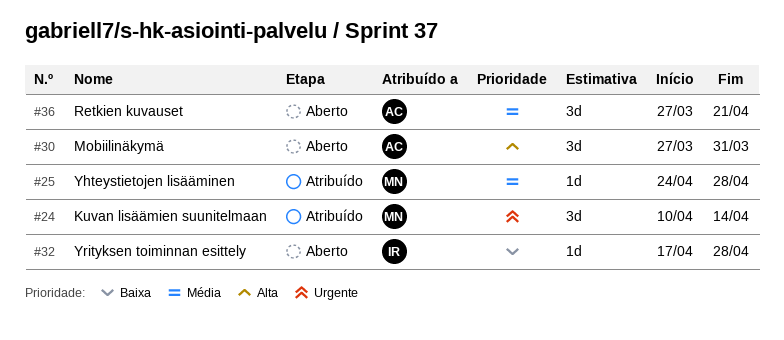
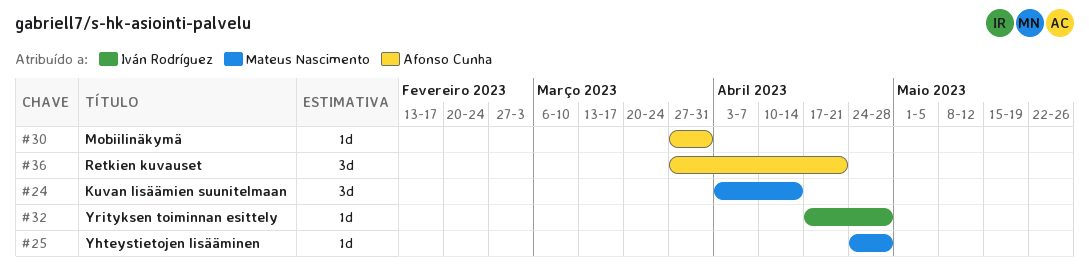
#24, start: Apr 10 -> Apr 3
#30, estimate: 3d -> 1d

